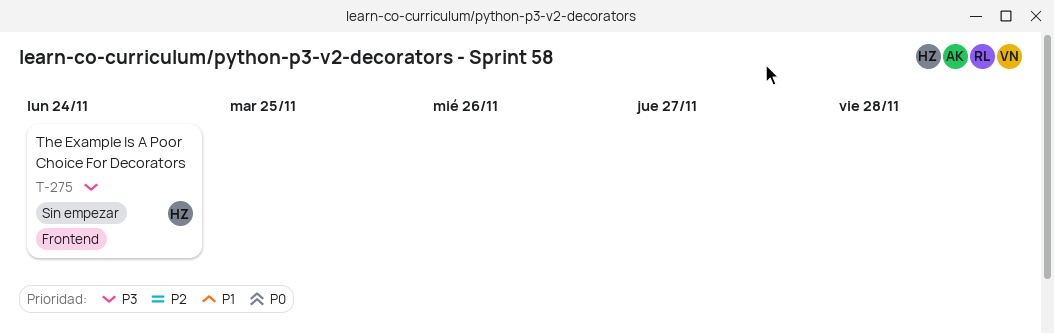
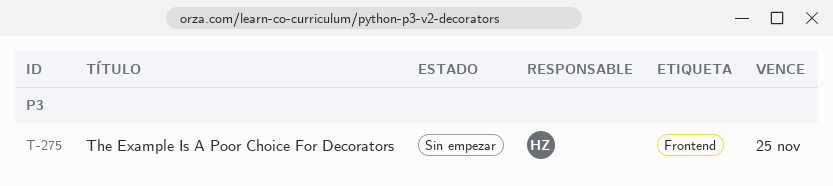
T-275, due: Nov 24 -> Nov 25

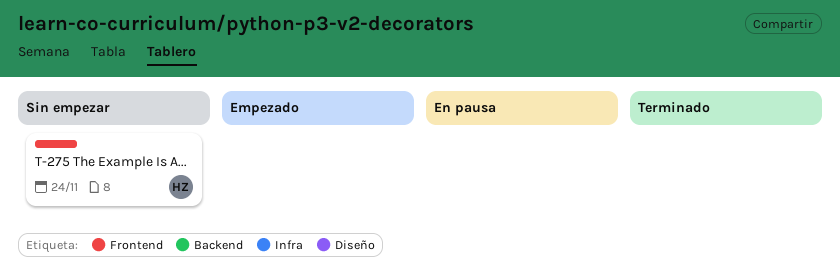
T-275, due: Nov 25 -> Nov 24

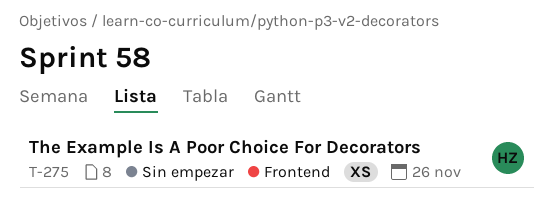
T-275, due: Nov 24 -> Nov 26

